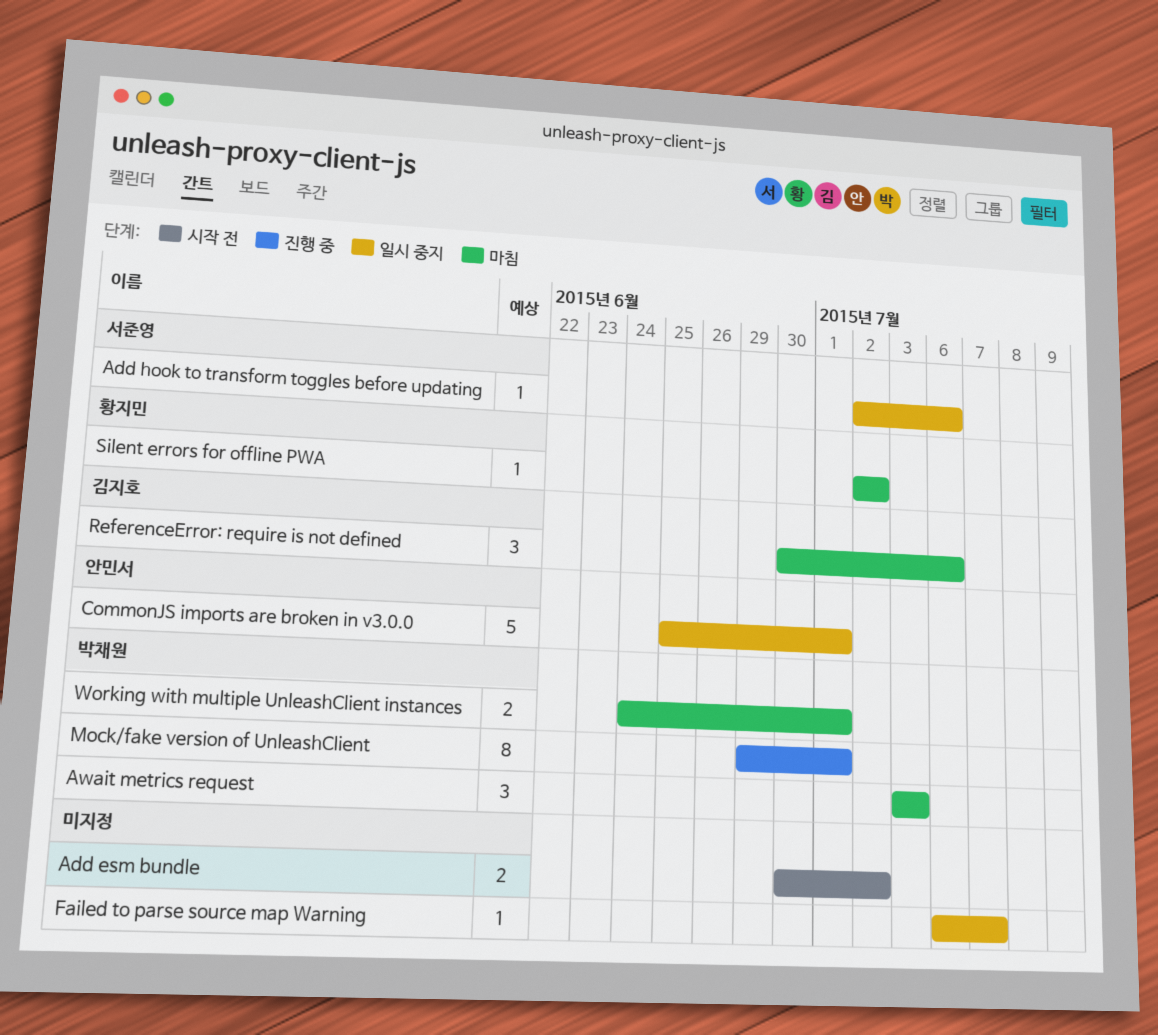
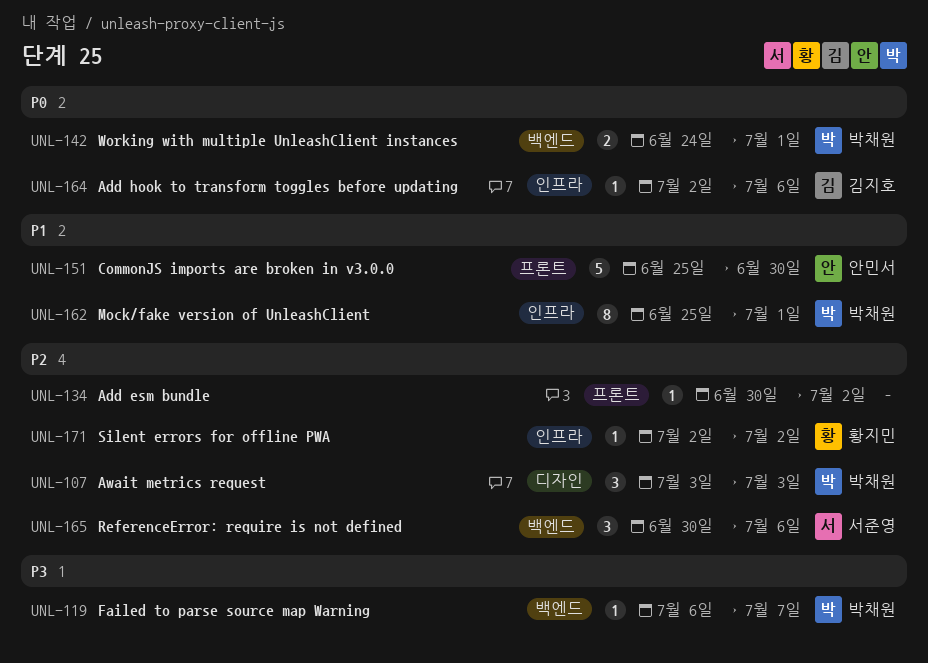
Add esm bundle, estimate: 2 -> 1
Add hook to transform toggles before updating, owner: 서준영 -> 김지호
CommonJS imports are broken in v3.0.0, due: Jul 1 -> Jun 30
Failed to parse source map Warning, owner: none -> 박채원
Mock/fake version of UnleashClient, start: Jun 29 -> Jun 25
ReferenceError: require is not defined, owner: 김지호 -> 서준영

